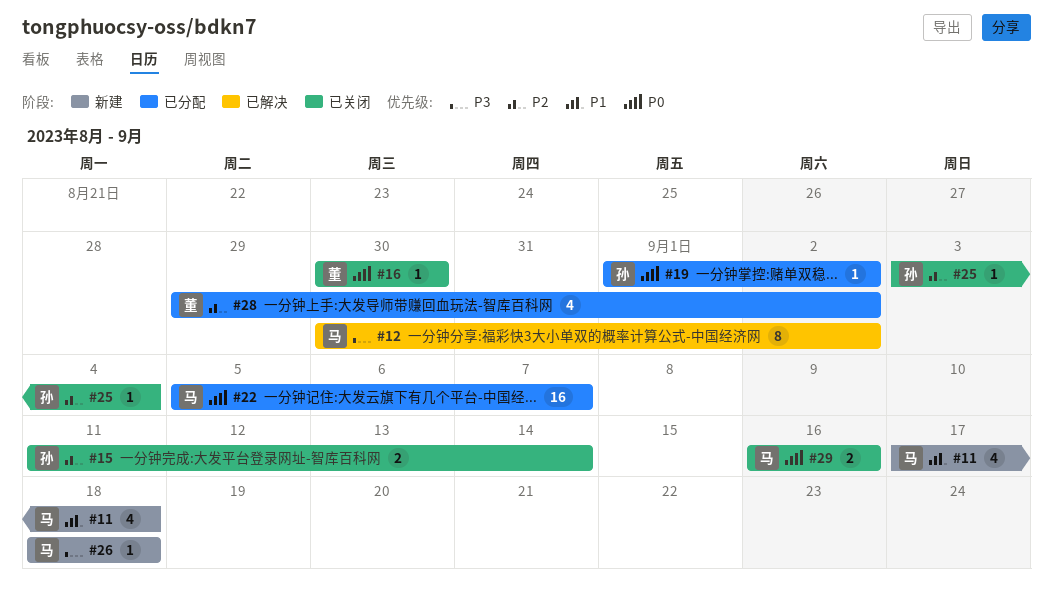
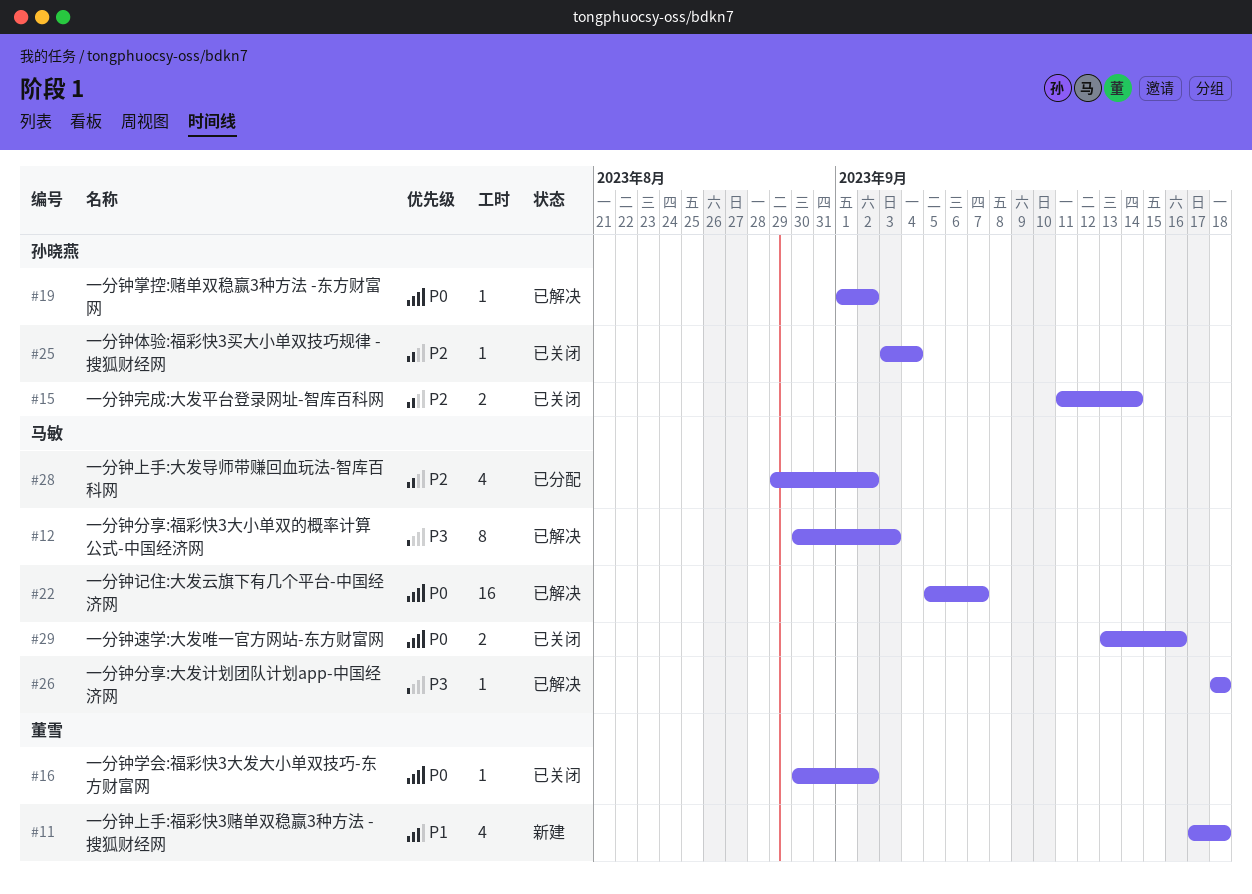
#11, owner: 马敏 -> 董雪
#12, due: Sep 2 -> Sep 3
#16, due: Aug 30 -> Sep 2
#19, status: 已分配 -> 已解决
#22, status: 已分配 -> 已解决
#26, status: 新建 -> 已解决
#28, owner: 董雪 -> 马敏
#29, start: Sep 16 -> Sep 13

